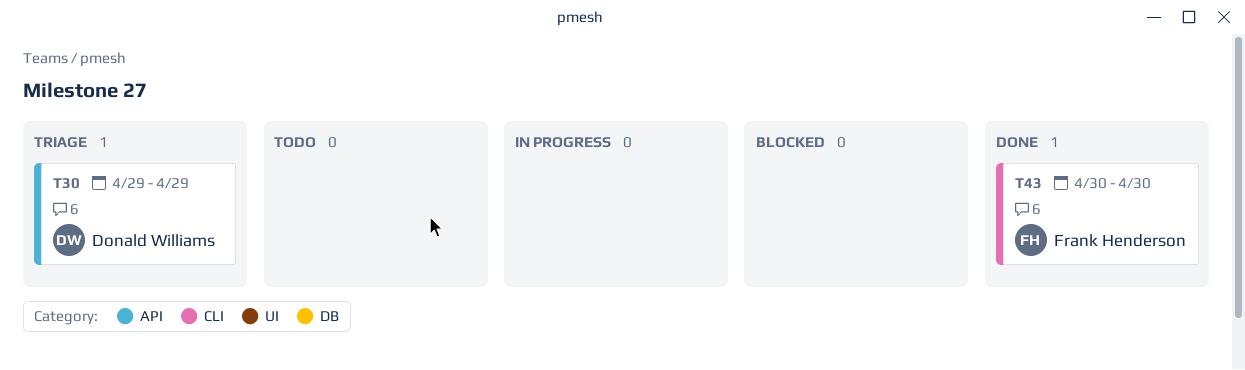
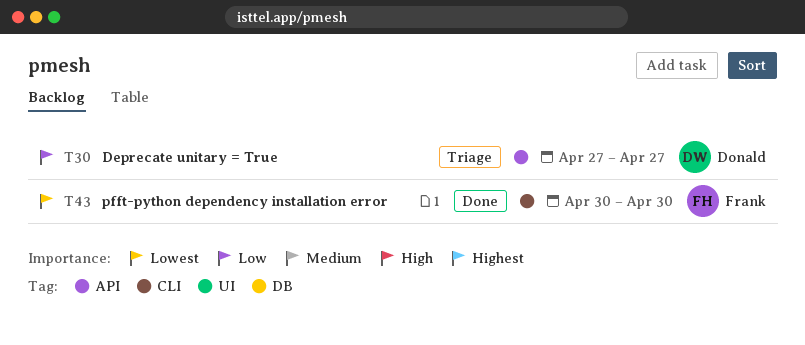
T30, start: Apr 29 -> Apr 27
T30, due: Apr 29 -> Apr 27

